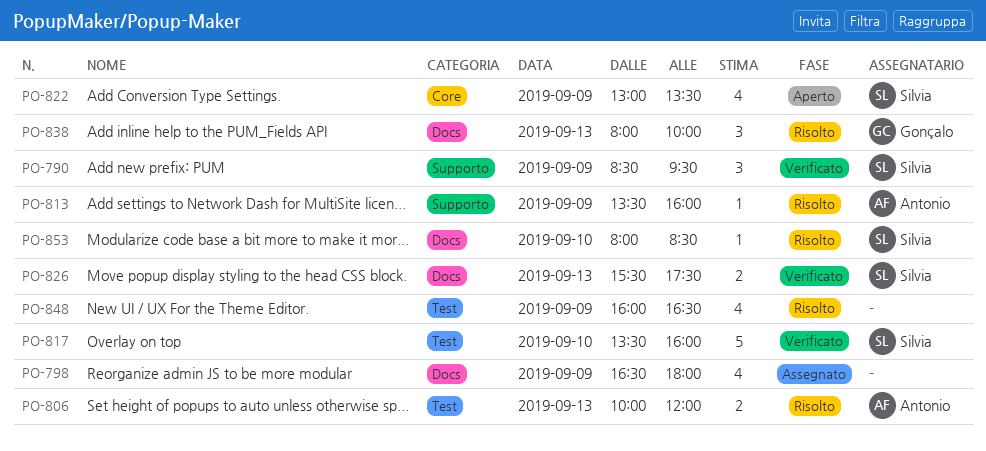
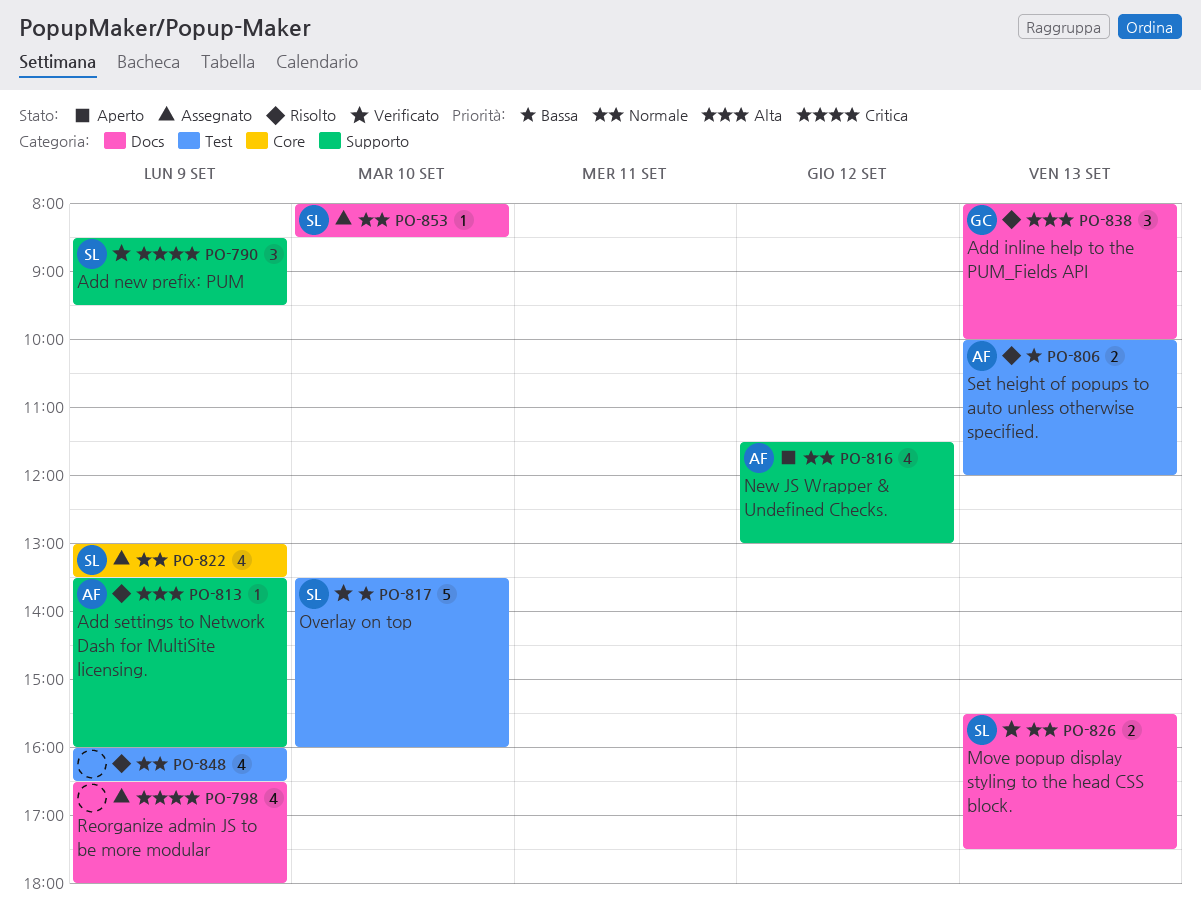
PO-816: none -> present
PO-822, status: Aperto -> Assegnato
PO-853, status: Risolto -> Assegnato

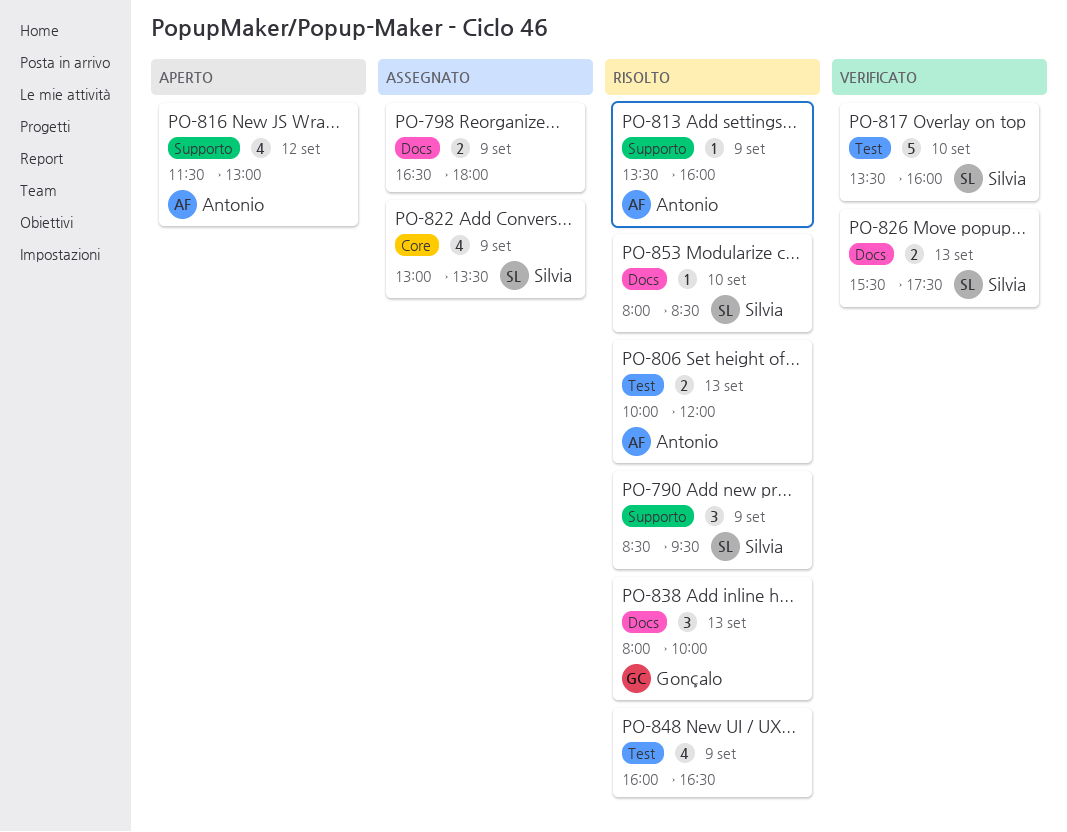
PO-790, status: Verificato -> Risolto
PO-798, estimate: 4 -> 2
PO-853, status: Assegnato -> Risolto

